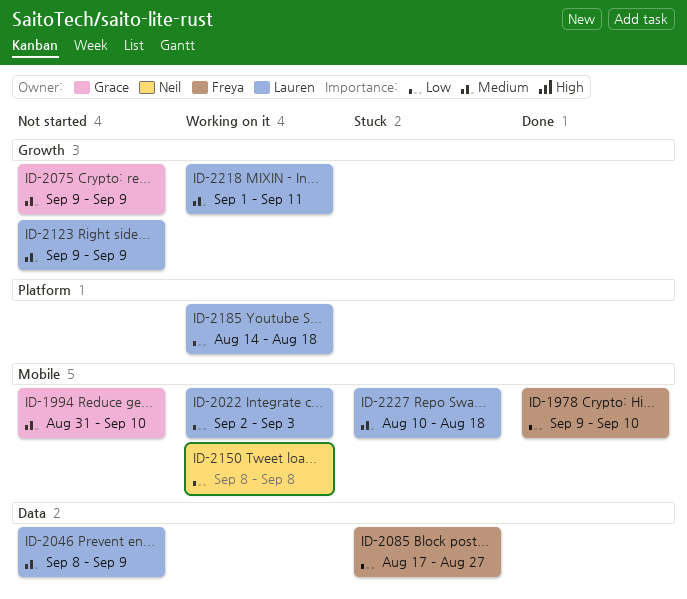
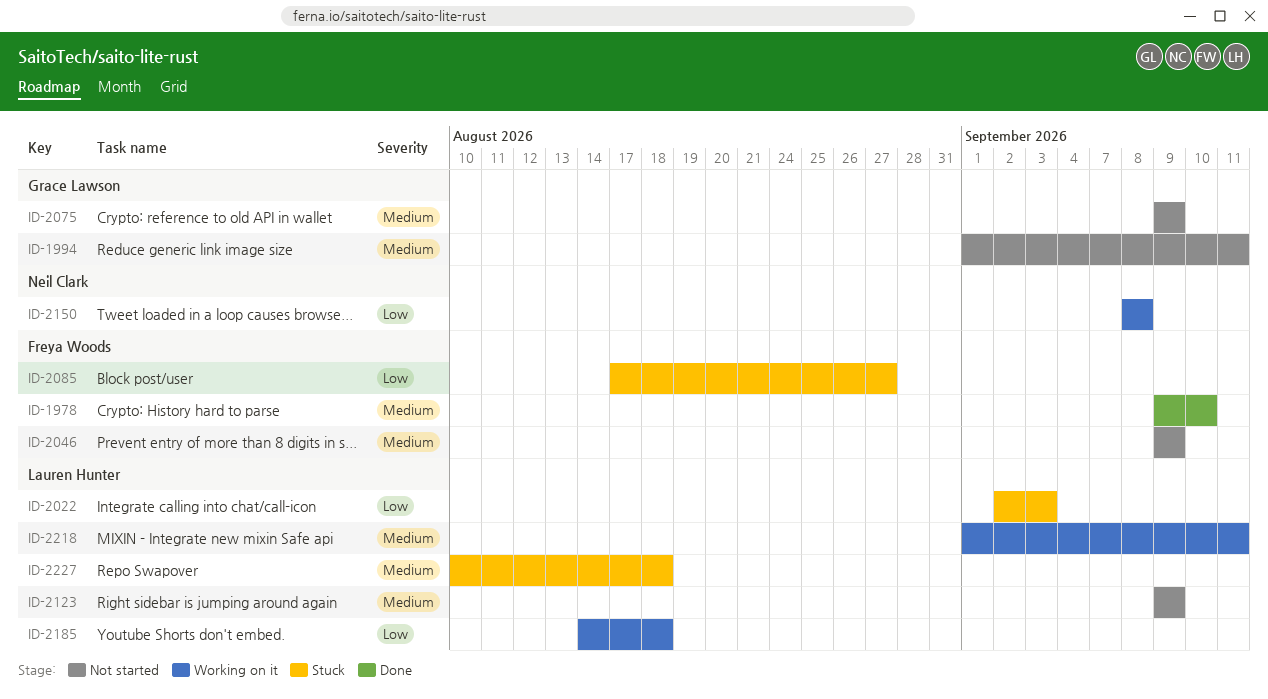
ID-1978, priority: Low -> Medium
ID-1994, start: Aug 31 -> Sep 1
ID-1994, due: Sep 10 -> Sep 11
ID-2022, status: Working on it -> Stuck
ID-2046, owner: Lauren Hunter -> Freya Woods
ID-2046, start: Sep 8 -> Sep 9

